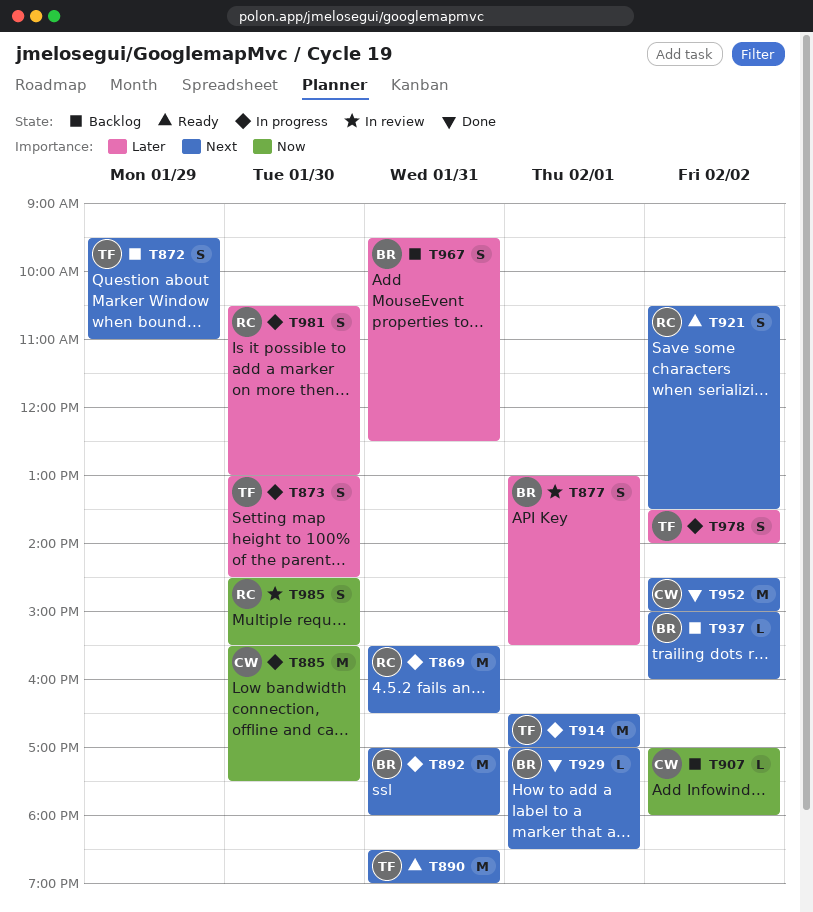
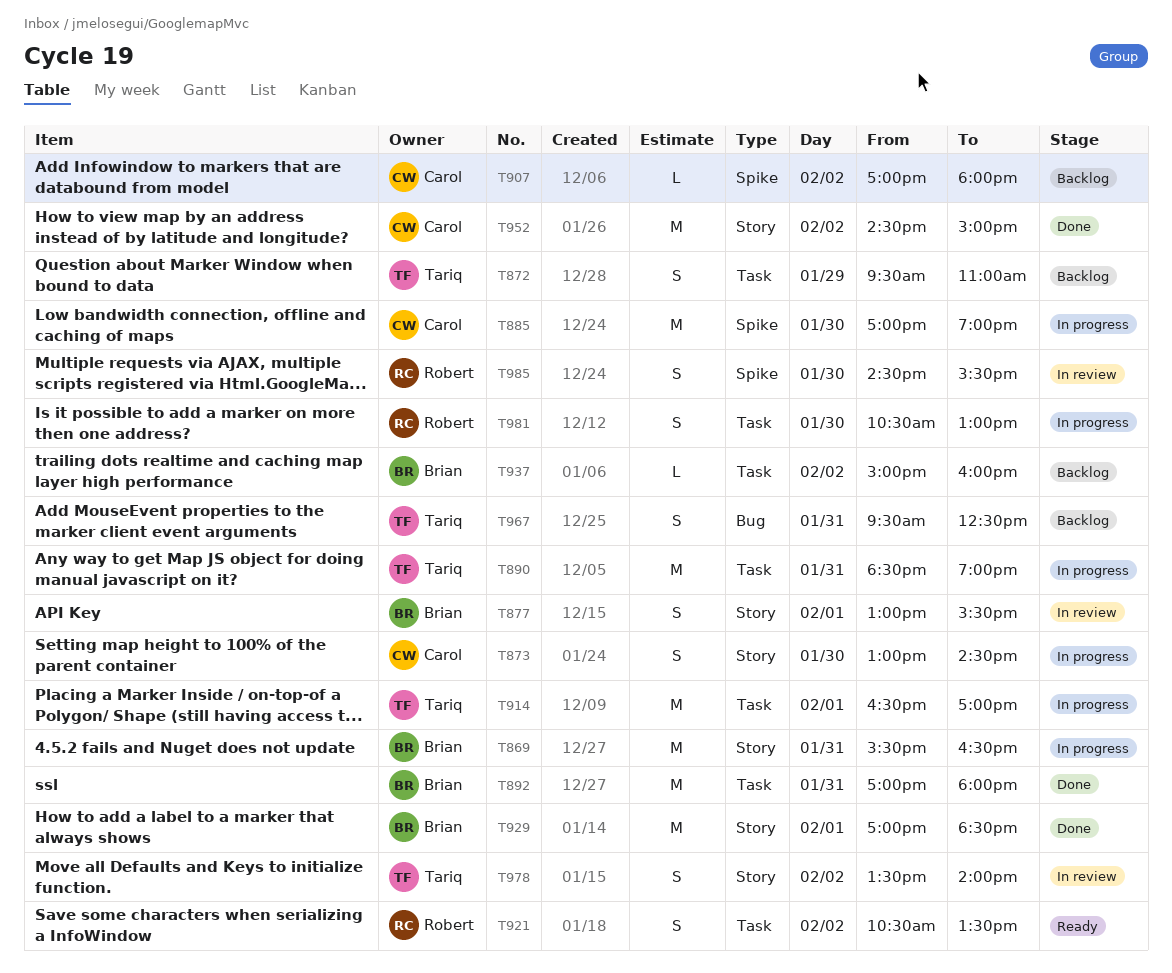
T869, owner: Robert -> Brian
T873, owner: Tariq -> Carol
T885, begins: 15:30 -> 17:00
T885, ends: 17:30 -> 19:00
T890, status: Ready -> In progress
T892, status: In progress -> Done
T929, estimate: L -> M
T967, owner: Brian -> Tariq
T978, status: In progress -> In review

